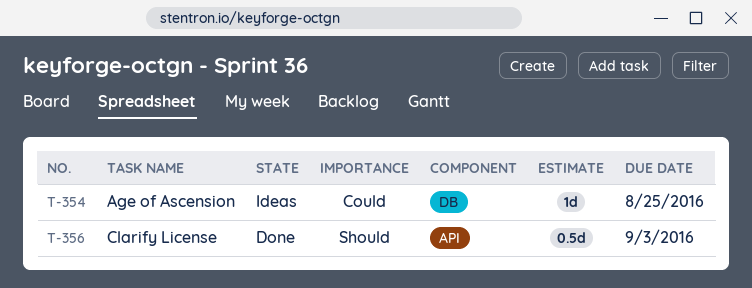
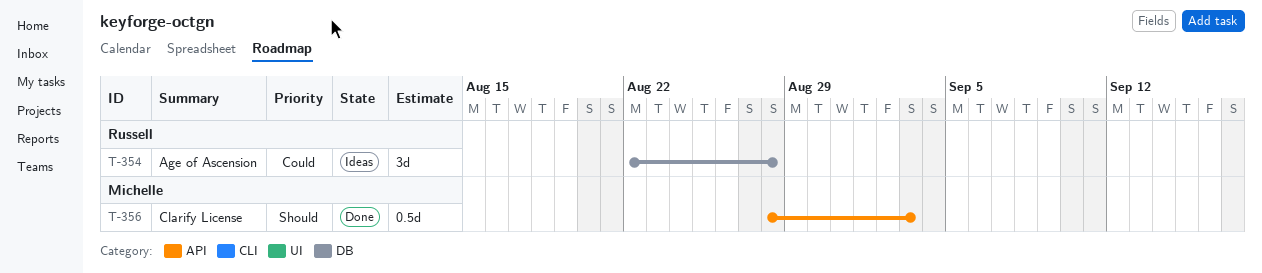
T-354, estimate: 1d -> 3d
T-354, due: Aug 25 -> Aug 28

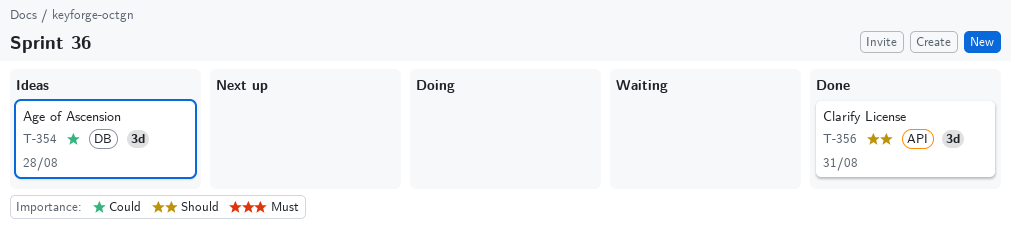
T-356, estimate: 0.5d -> 3d
T-356, due: Sep 3 -> Aug 31

